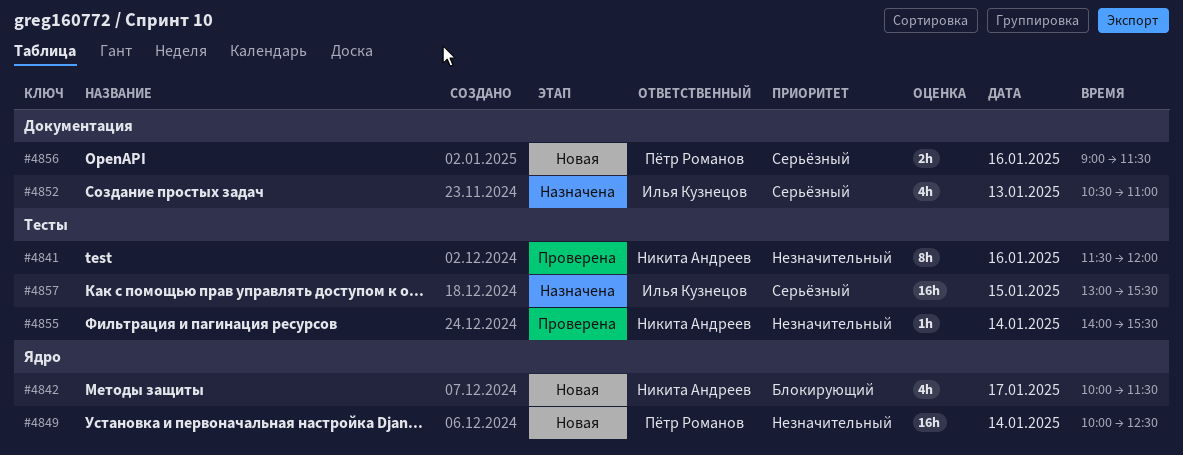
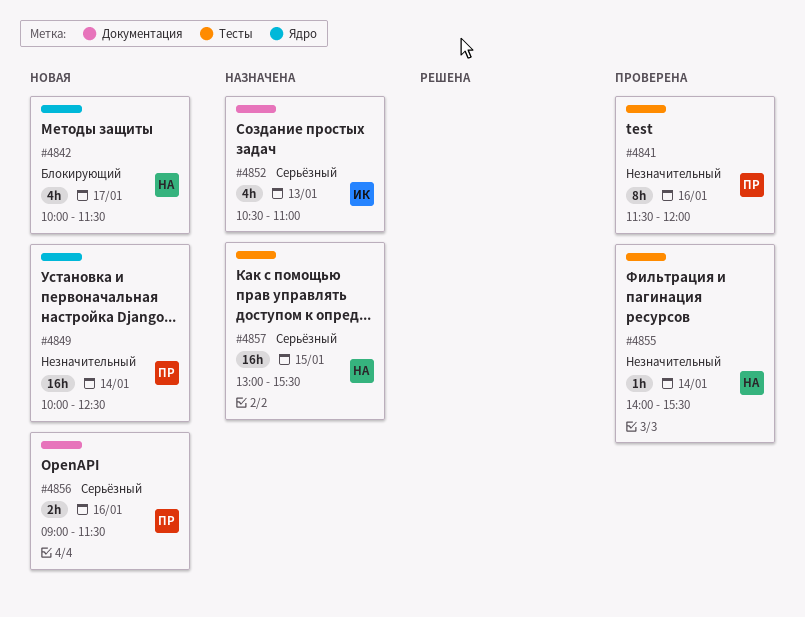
#4841, owner: Никита Андреев -> Пётр Романов
#4857, owner: Илья Кузнецов -> Никита Андреев

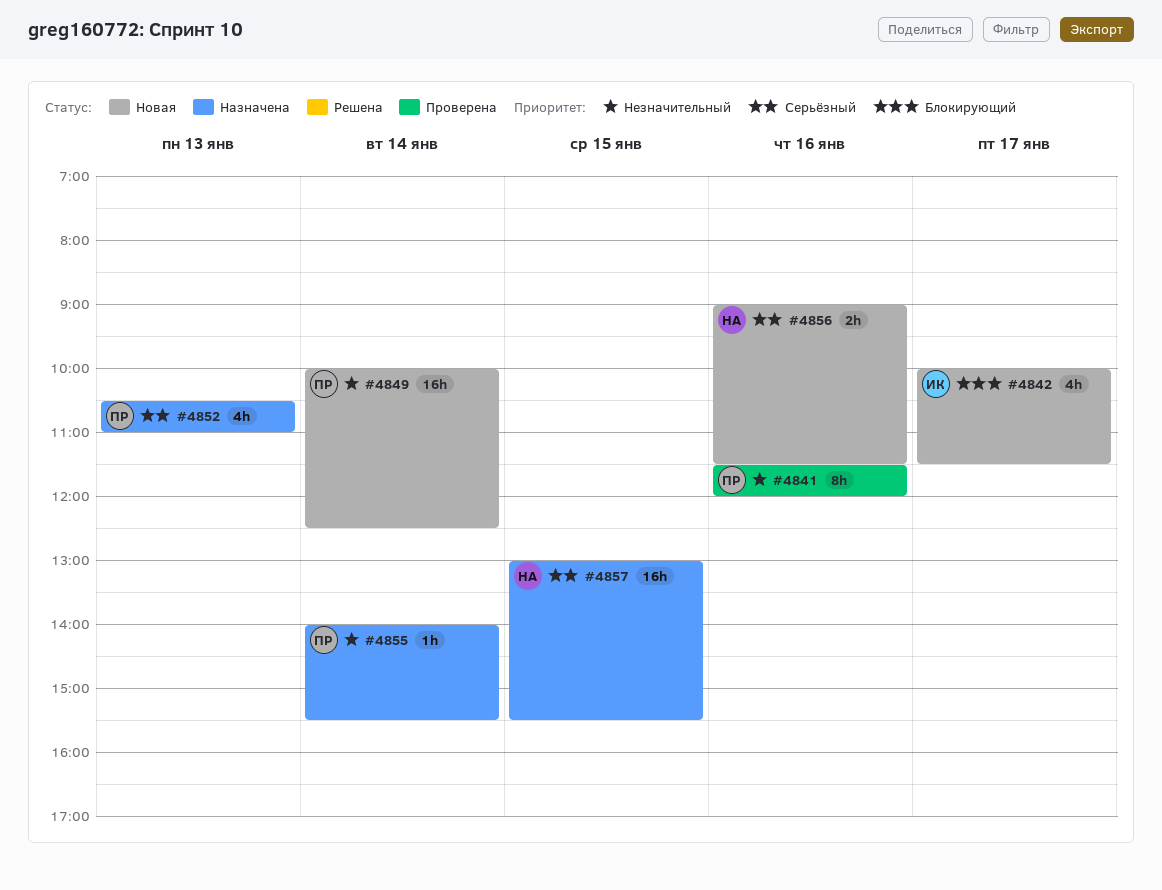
#4842, owner: НА -> ИК
#4852, owner: ИК -> ПР
#4855, status: Проверена -> Назначена
#4855, owner: НА -> ПР
#4856, owner: ПР -> НА

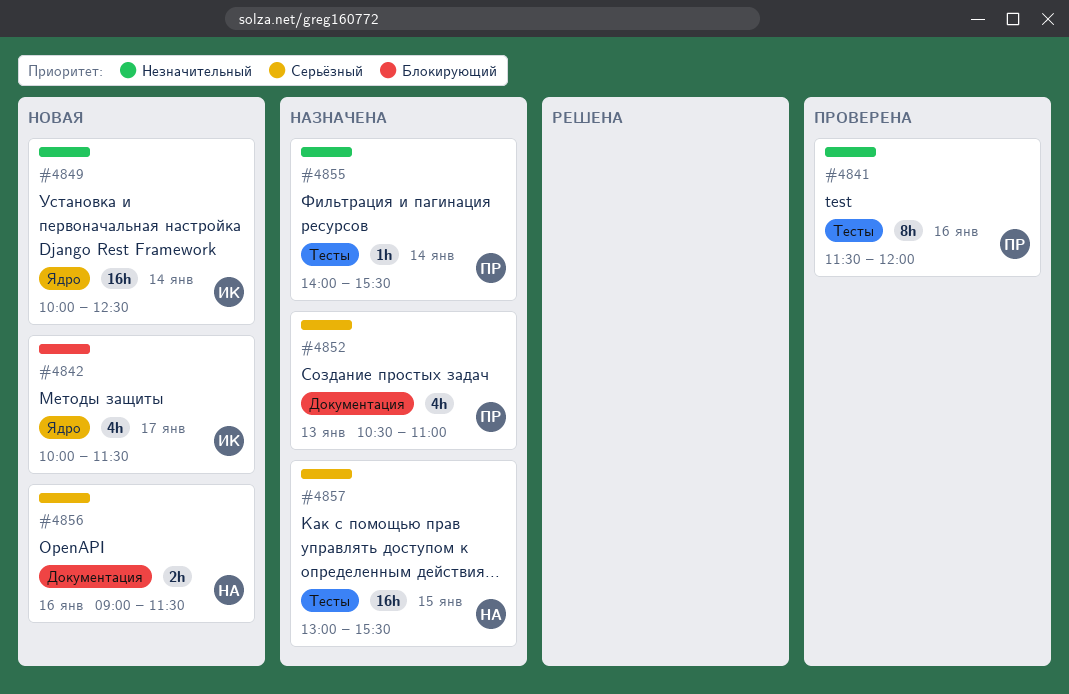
#4849, owner: ПР -> ИК

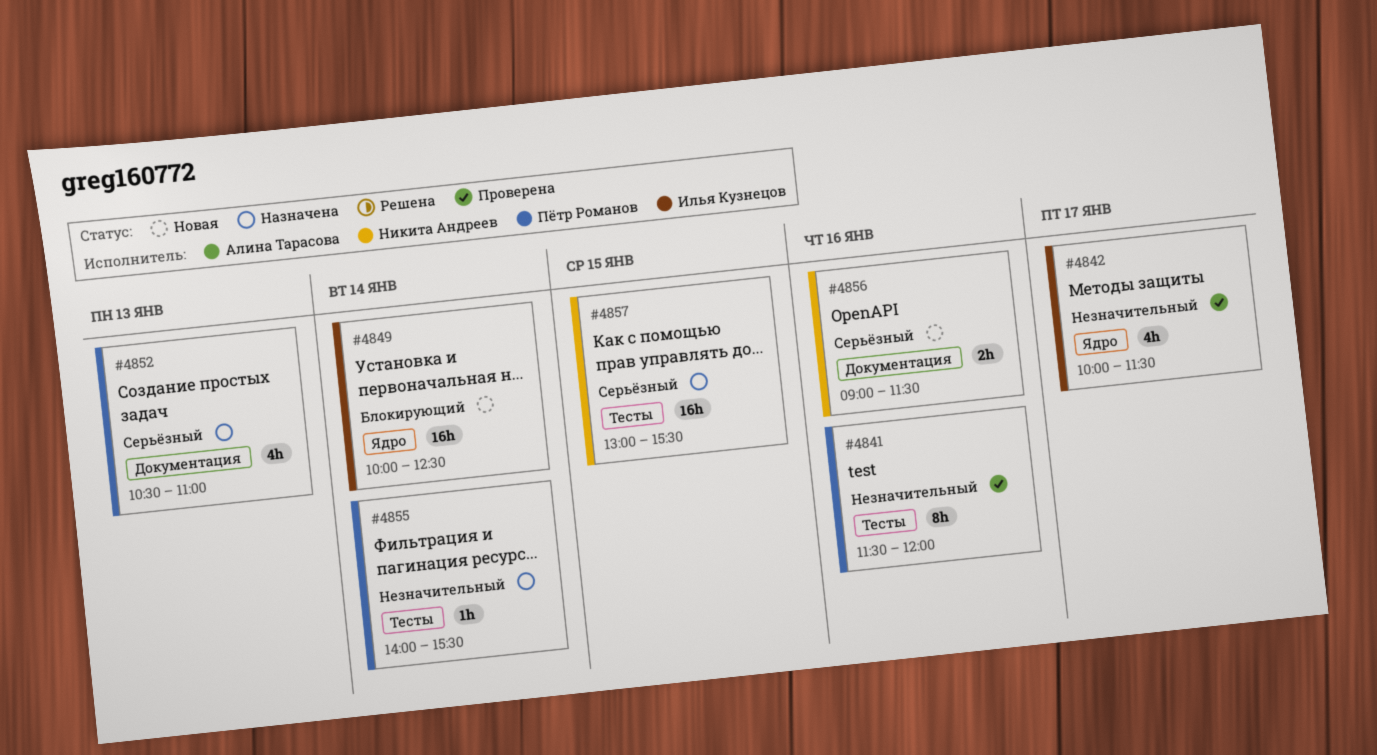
#4842, status: Новая -> Проверена
#4842, priority: Блокирующий -> Незначительный
#4849, priority: Незначительный -> Блокирующий

